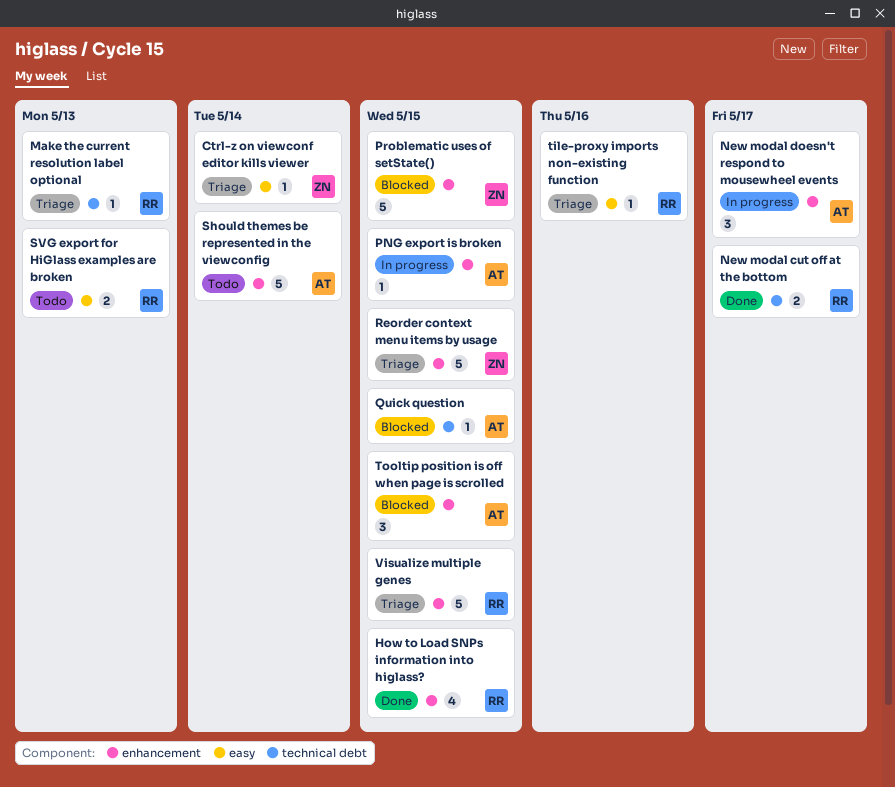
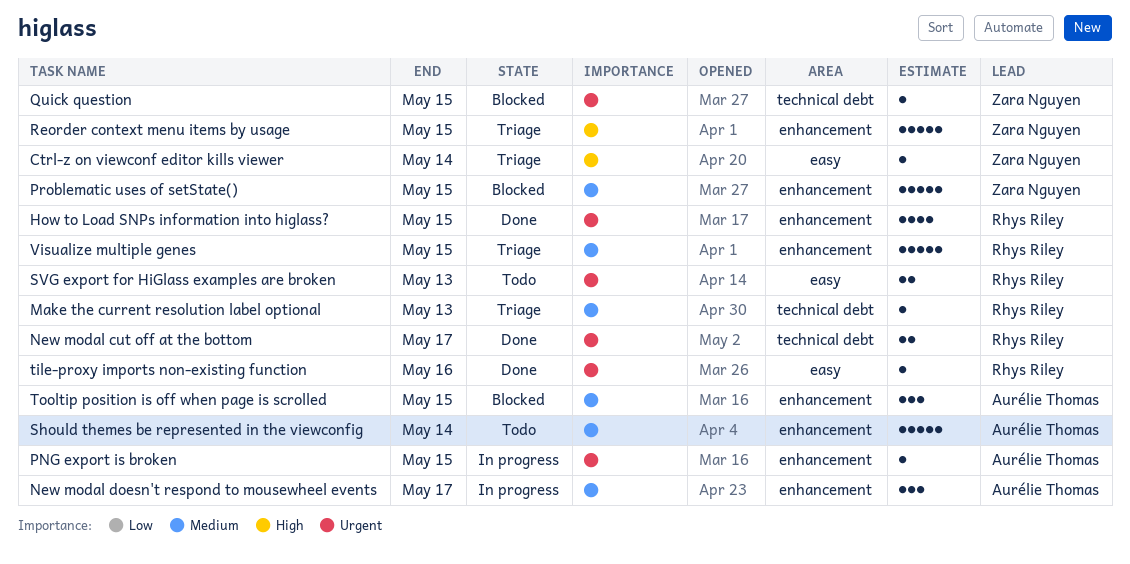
Quick question, owner: Aurélie Thomas -> Zara Nguyen
tile-proxy imports non-existing function, status: Triage -> Done

